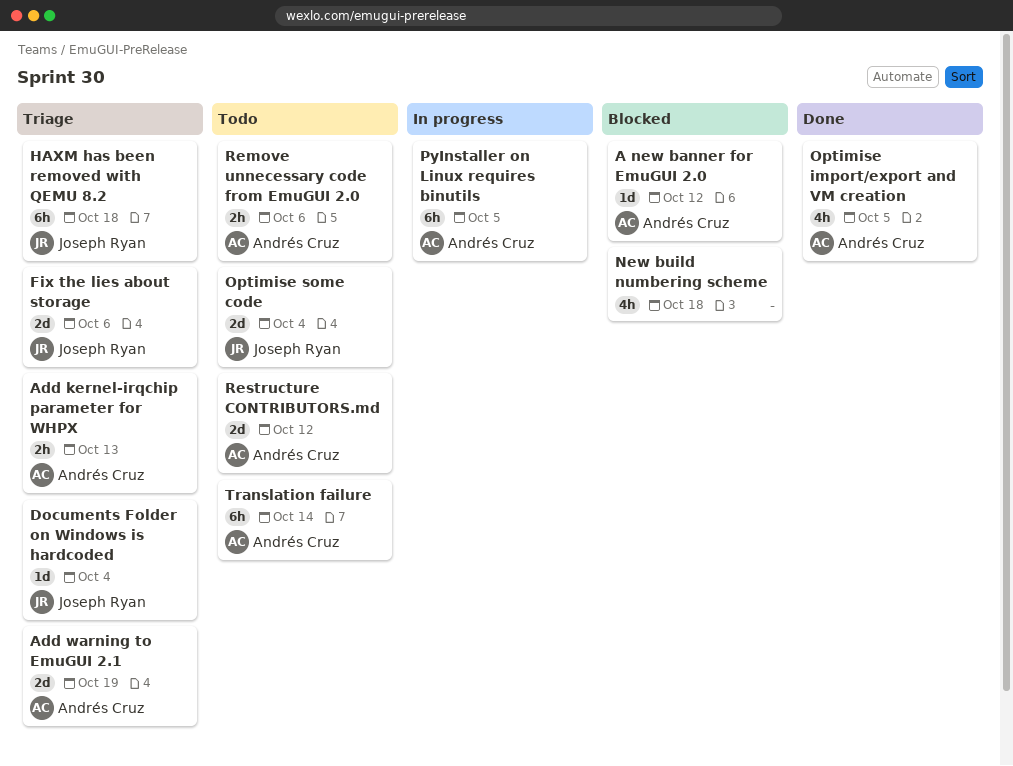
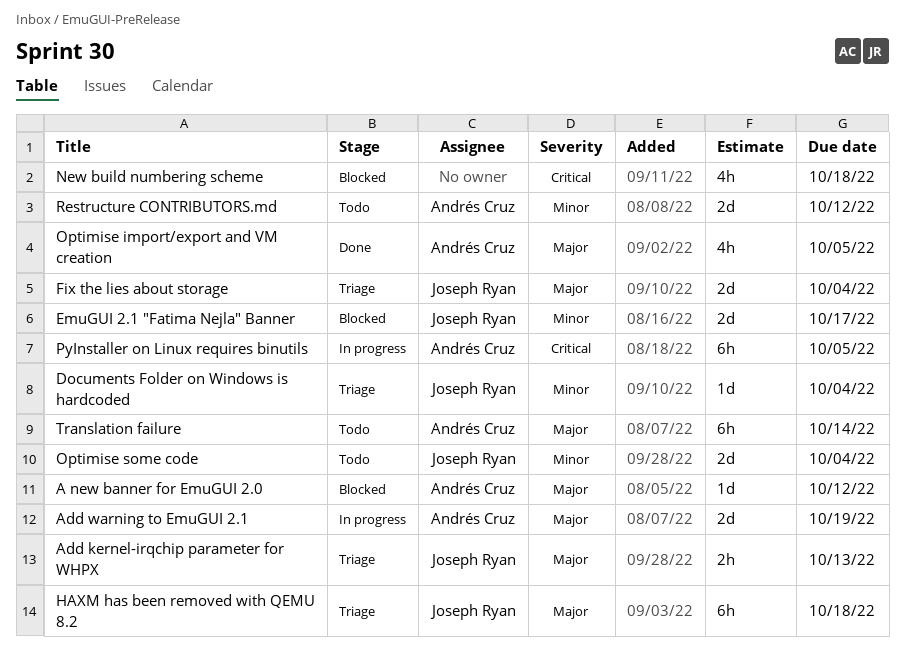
Add kernel-irqchip parameter for WHPX, owner: Andrés Cruz -> Joseph Ryan
Add warning to EmuGUI 2.1, status: Triage -> In progress
EmuGUI 2.1 "Fatima Nejla" Banner: none -> present
Fix the lies about storage, due: Oct 6 -> Oct 4
Remove unnecessary code from EmuGUI 2.0: present -> none

